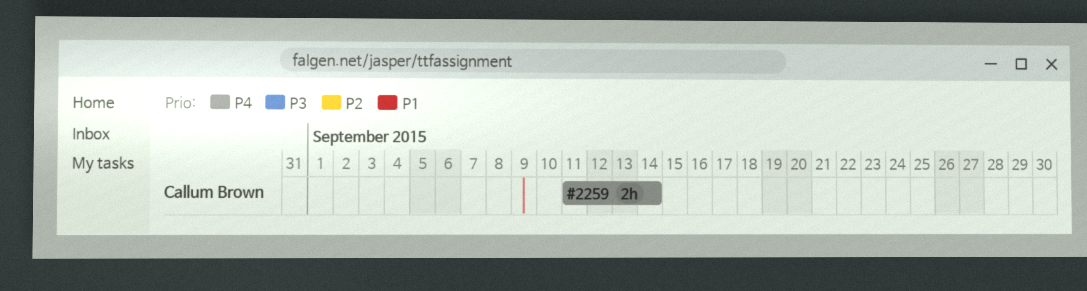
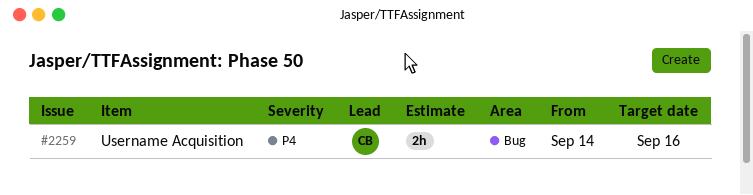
#2259, start: Sep 11 -> Sep 14
#2259, due: Sep 14 -> Sep 16

